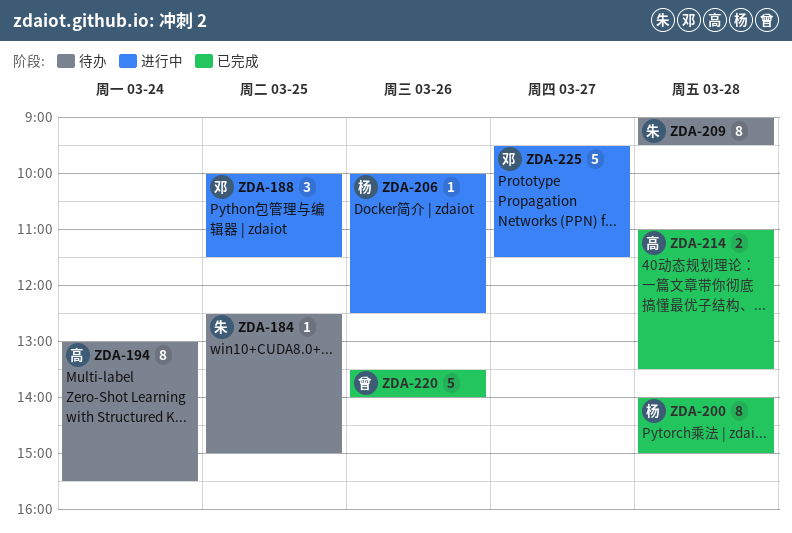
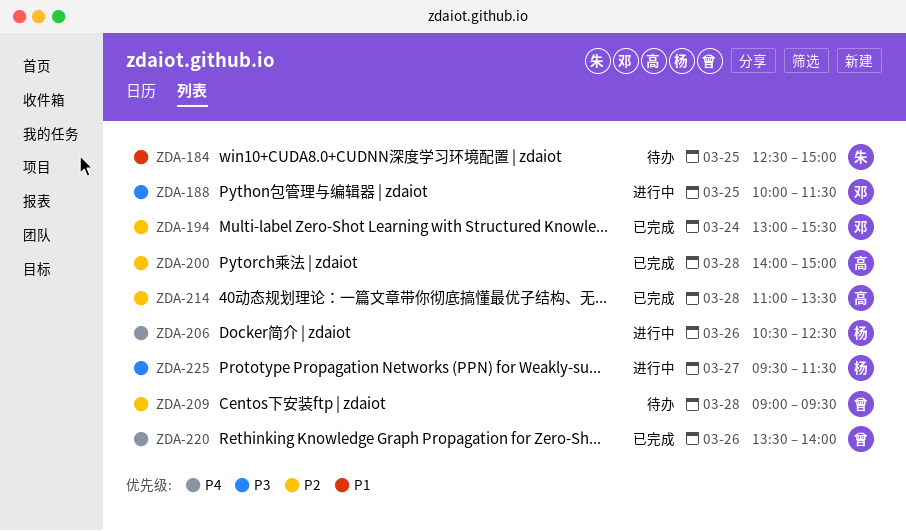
ZDA-194, status: 待办 -> 已完成
ZDA-194, owner: 高 -> 邓
ZDA-200, owner: 杨 -> 高
ZDA-206, begins: 10:00 -> 10:30
ZDA-209, owner: 朱 -> 曾
ZDA-225, owner: 邓 -> 杨

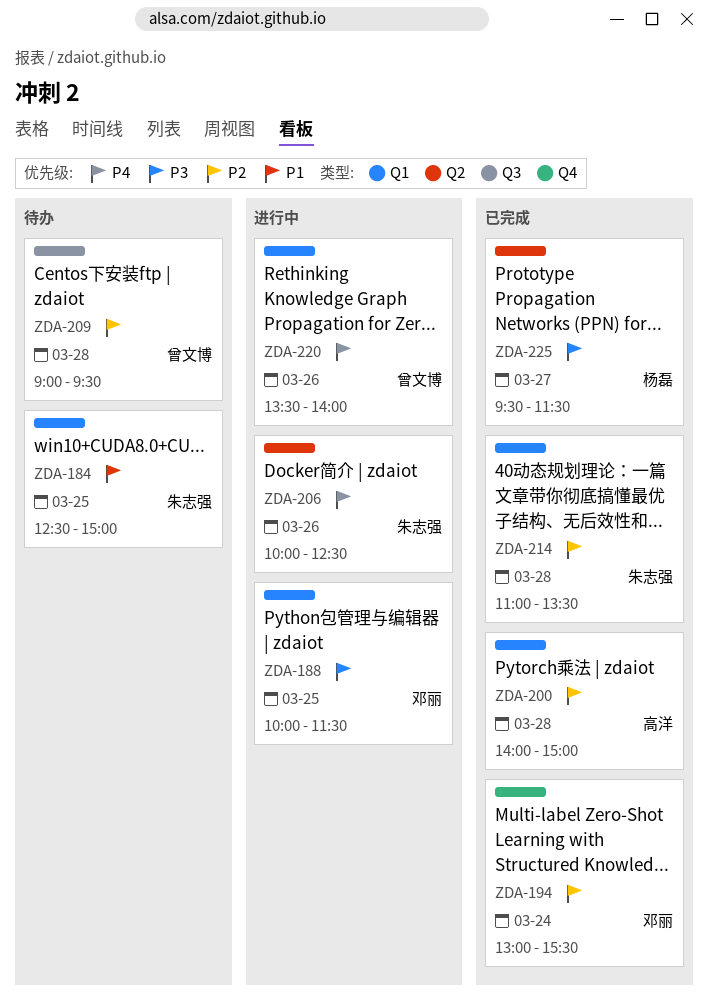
ZDA-206, owner: 杨磊 -> 朱志强
ZDA-206, begins: 10:30 -> 10:00
ZDA-214, owner: 高洋 -> 朱志强
ZDA-220, status: 已完成 -> 进行中
ZDA-225, status: 进行中 -> 已完成

